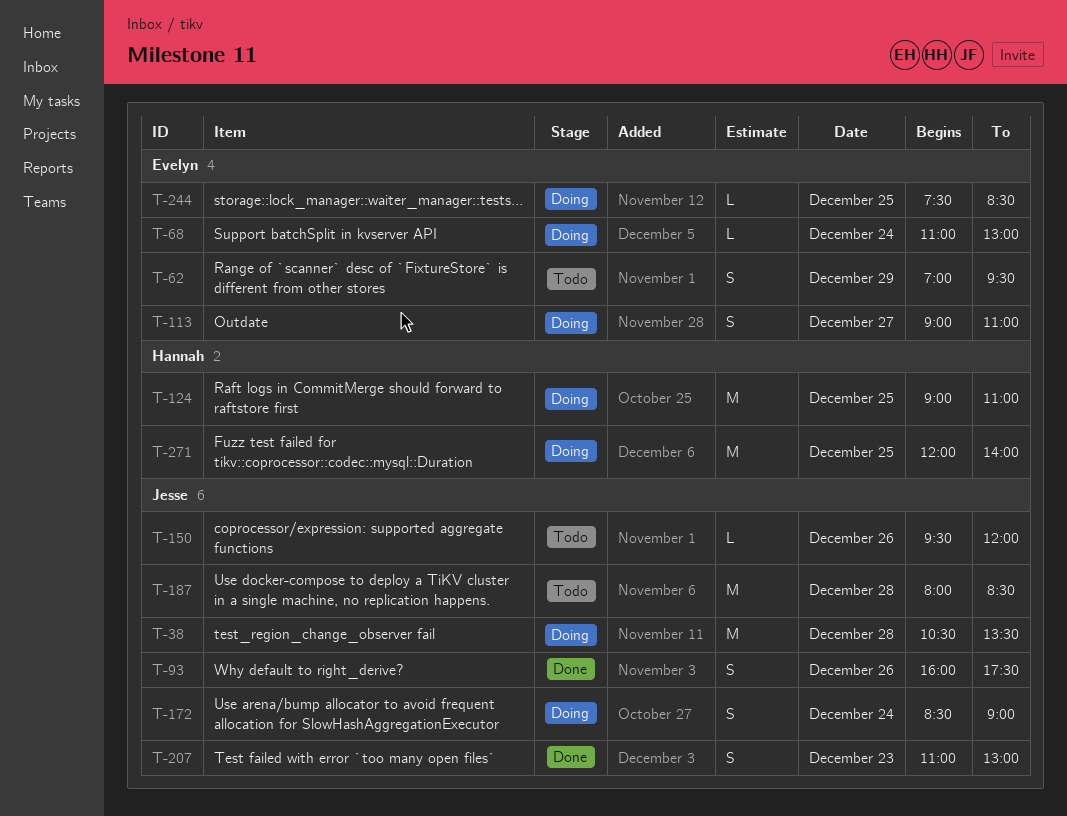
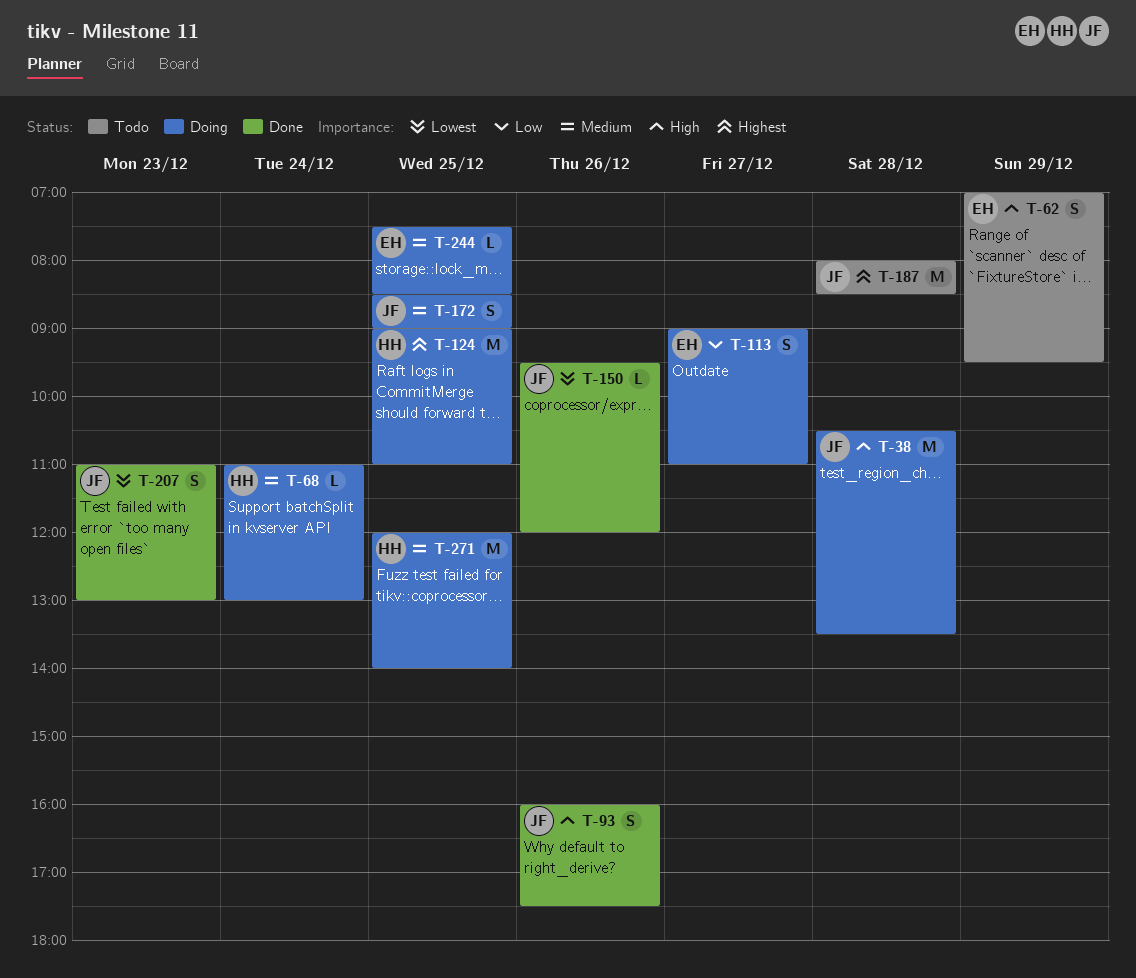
T-68, owner: Evelyn -> Hannah
T-150, status: Todo -> Done
T-172, day: Dec 24 -> Dec 25

